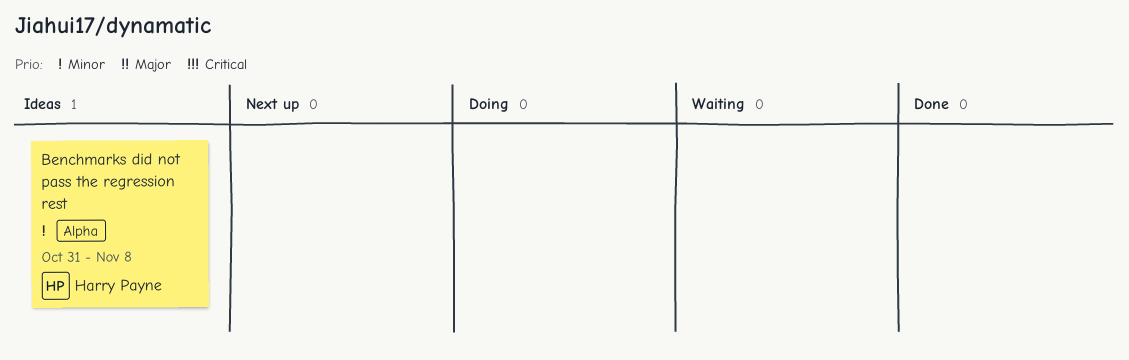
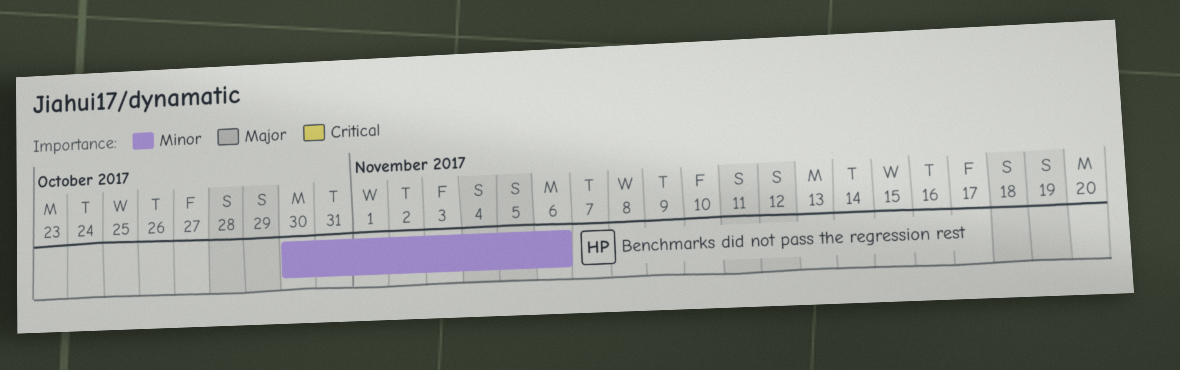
Benchmarks did not pass the regression rest, start: Oct 31 -> Oct 30
Benchmarks did not pass the regression rest, due: Nov 8 -> Nov 6

